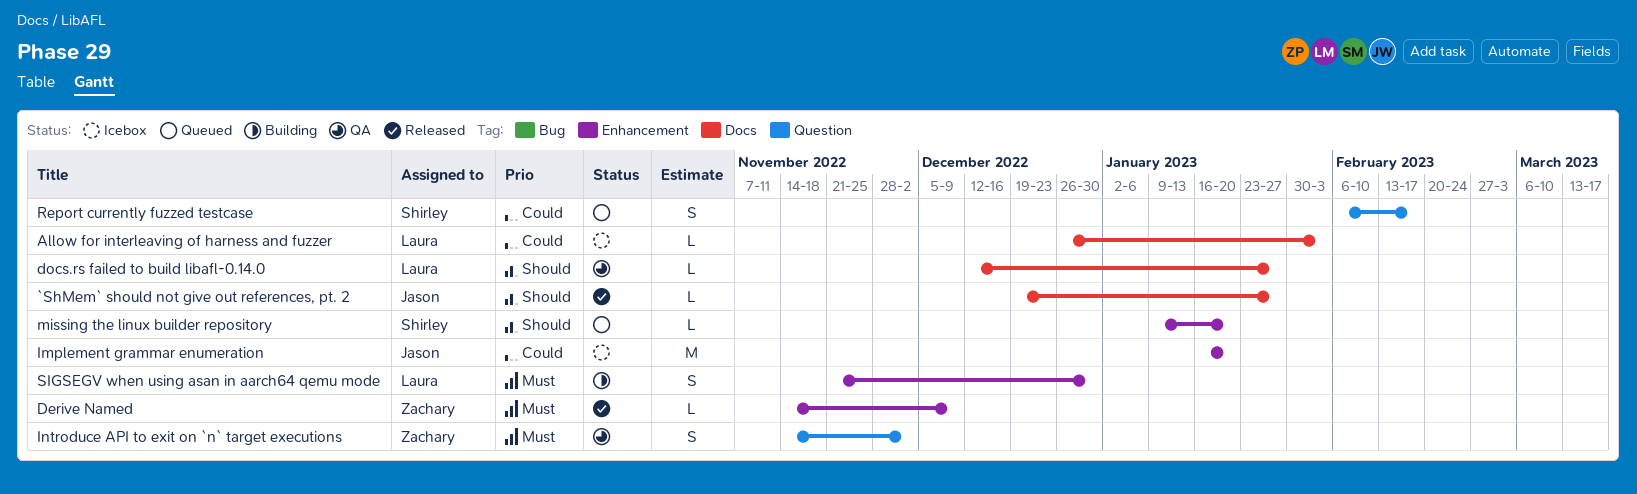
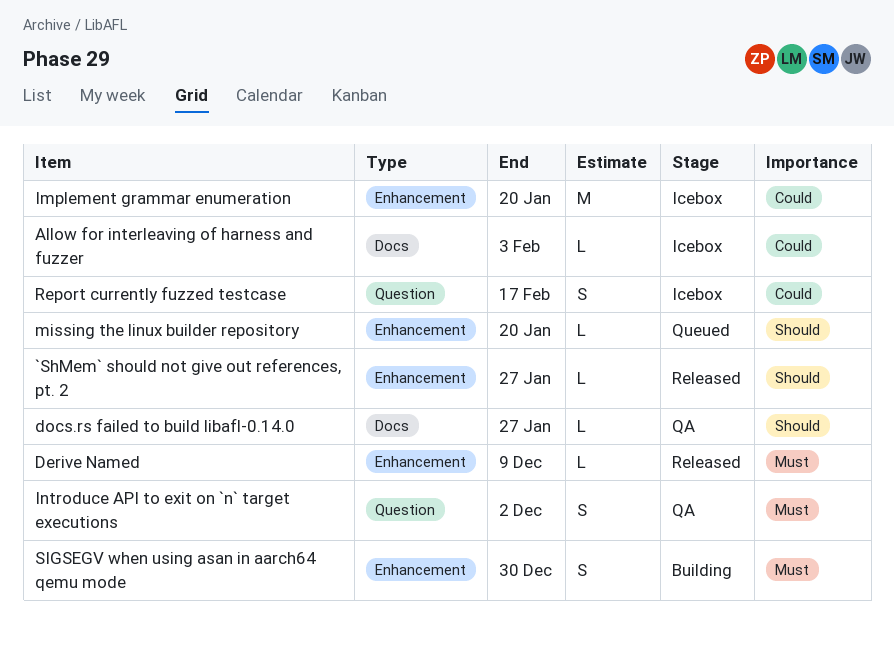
`ShMem` should not give out references, pt. 2, label: Docs -> Enhancement
Report currently fuzzed testcase, status: Queued -> Icebox

